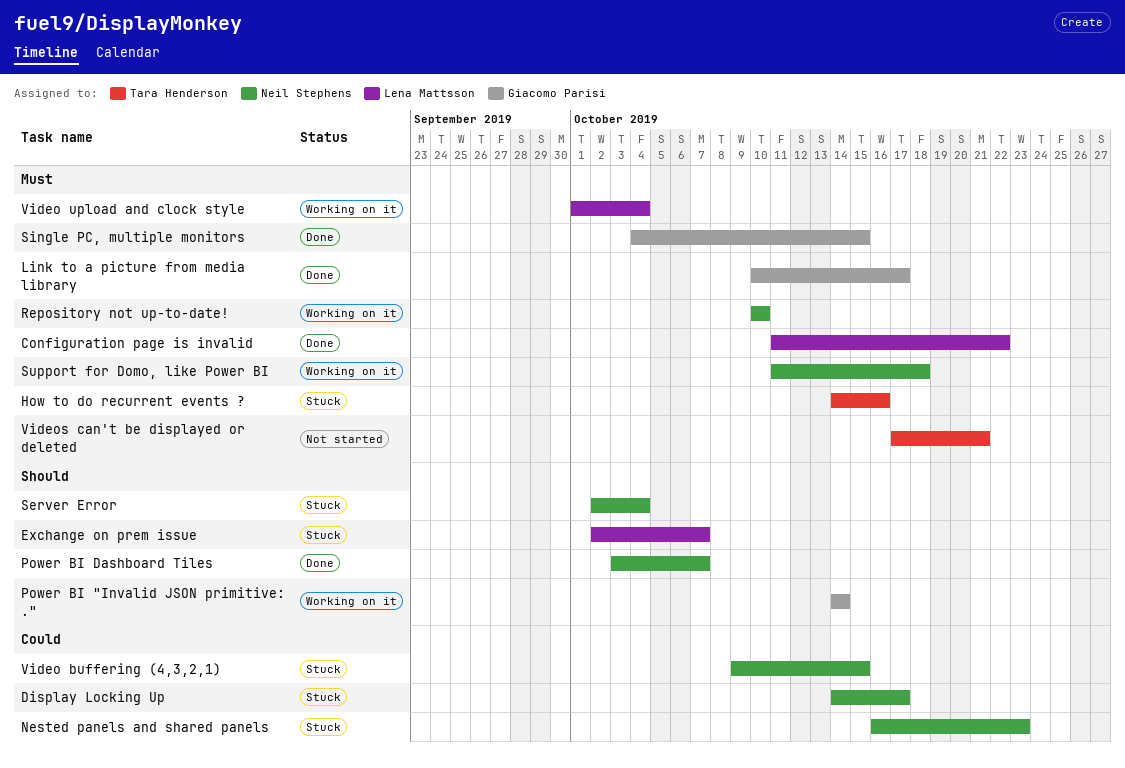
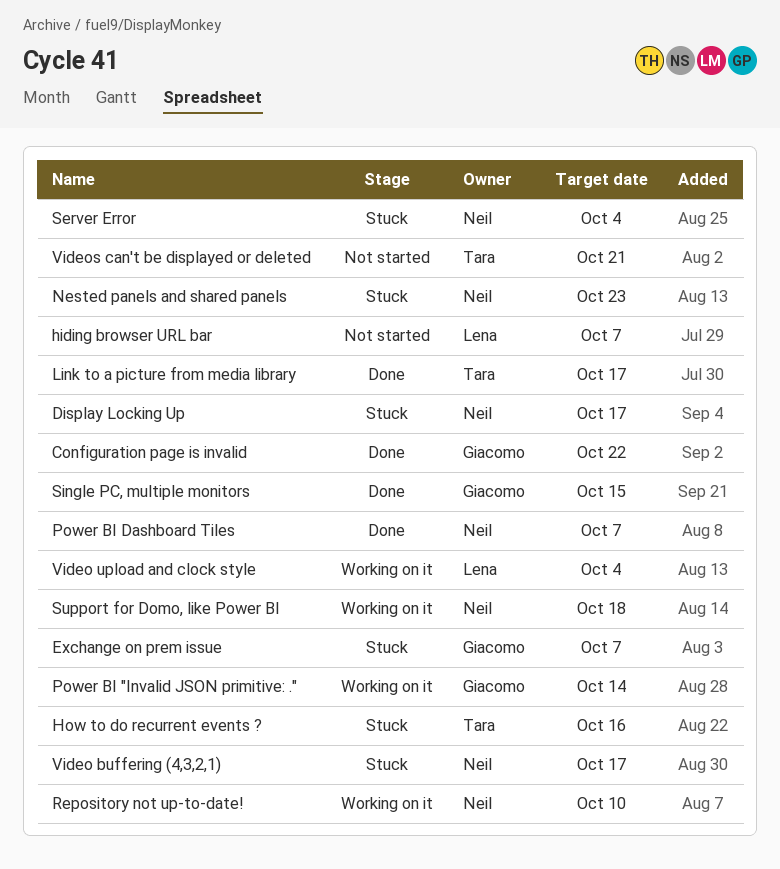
Configuration page is invalid, owner: Lena Mattsson -> Giacomo Parisi
Exchange on prem issue, owner: Lena Mattsson -> Giacomo Parisi
hiding browser URL bar: none -> present
Link to a picture from media library, owner: Giacomo Parisi -> Tara Henderson
Video buffering (4,3,2,1), due: Oct 15 -> Oct 17

